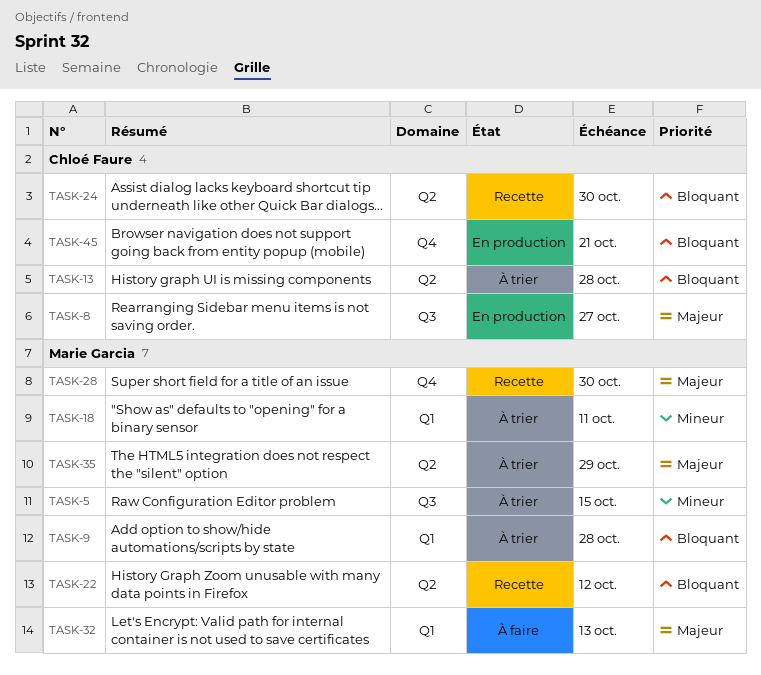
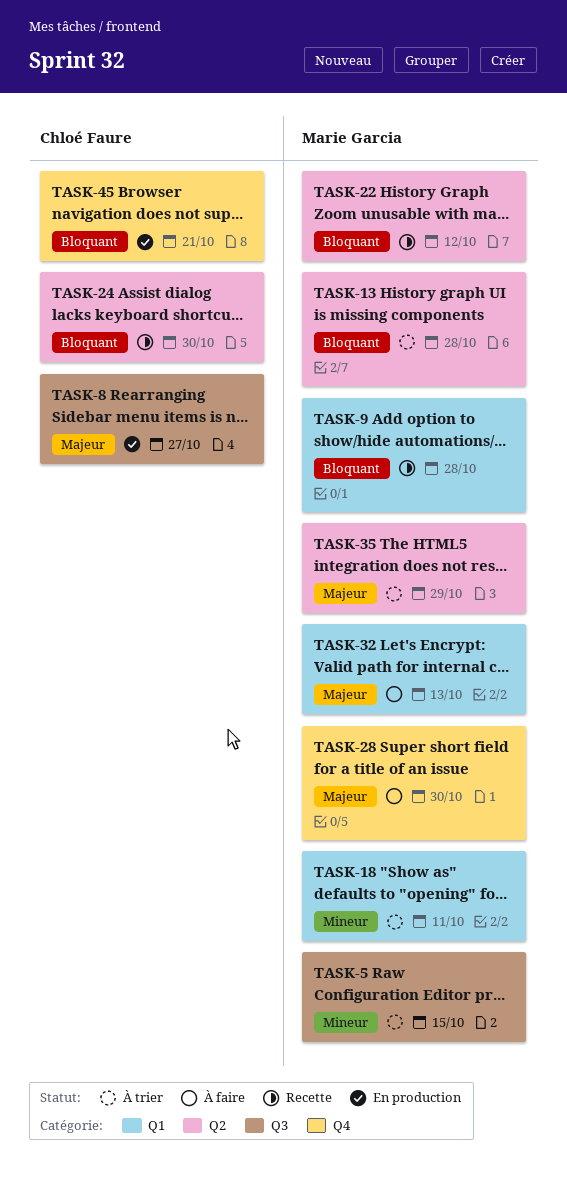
TASK-9, status: À trier -> Recette
TASK-13, owner: Chloé Faure -> Marie Garcia
TASK-28, status: Recette -> À faire

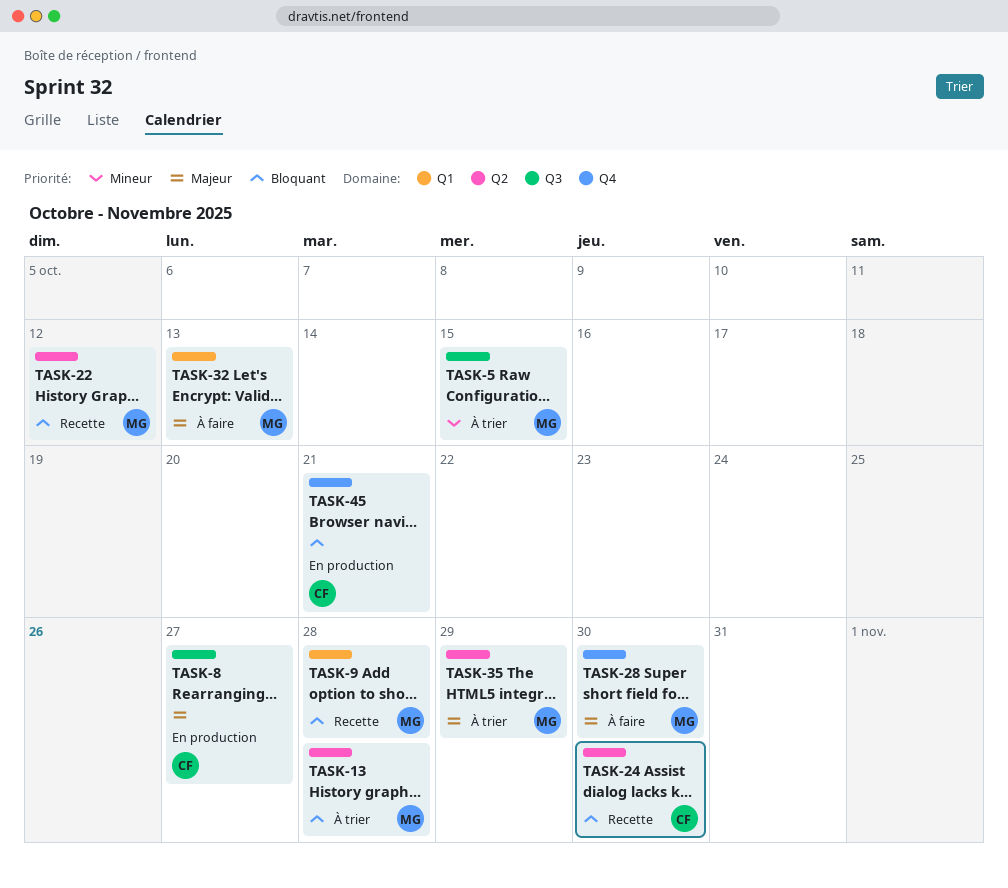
TASK-18: present -> none

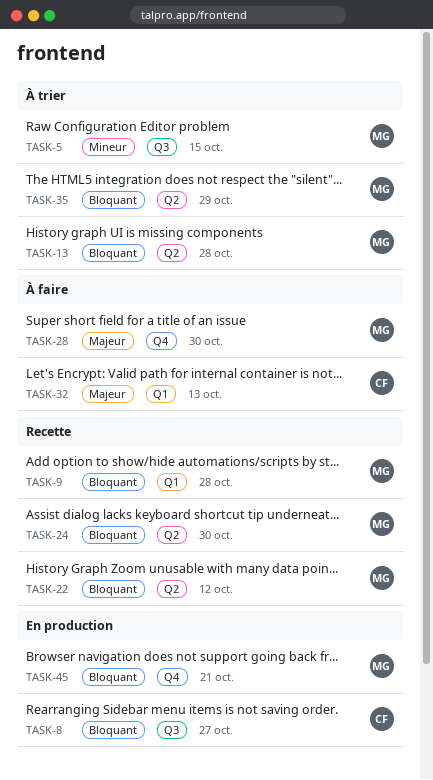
TASK-8, priority: Majeur -> Bloquant
TASK-24, owner: CF -> MG
TASK-32, owner: MG -> CF
TASK-35, priority: Majeur -> Bloquant
TASK-45, owner: CF -> MG

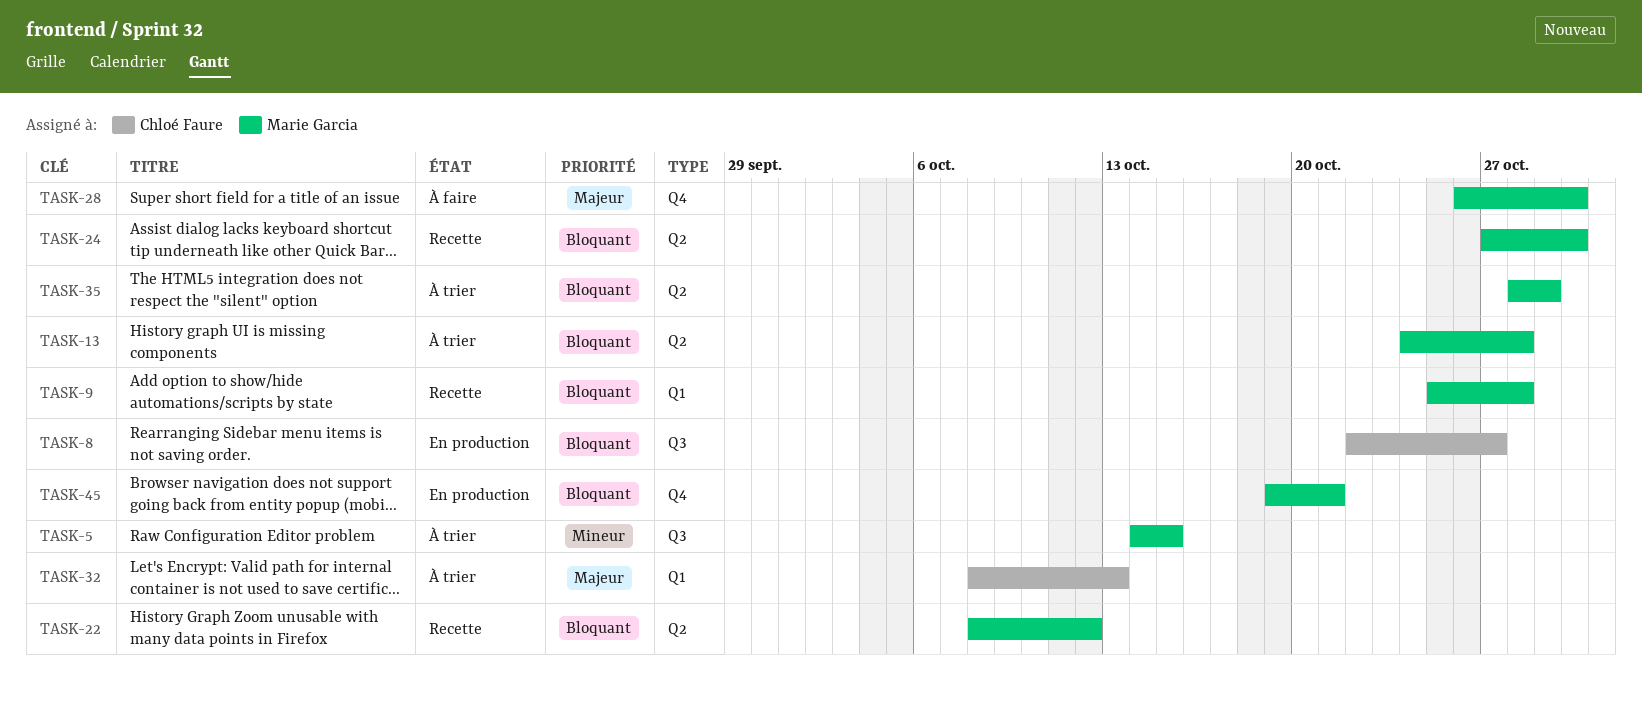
TASK-32, status: À faire -> À trier

